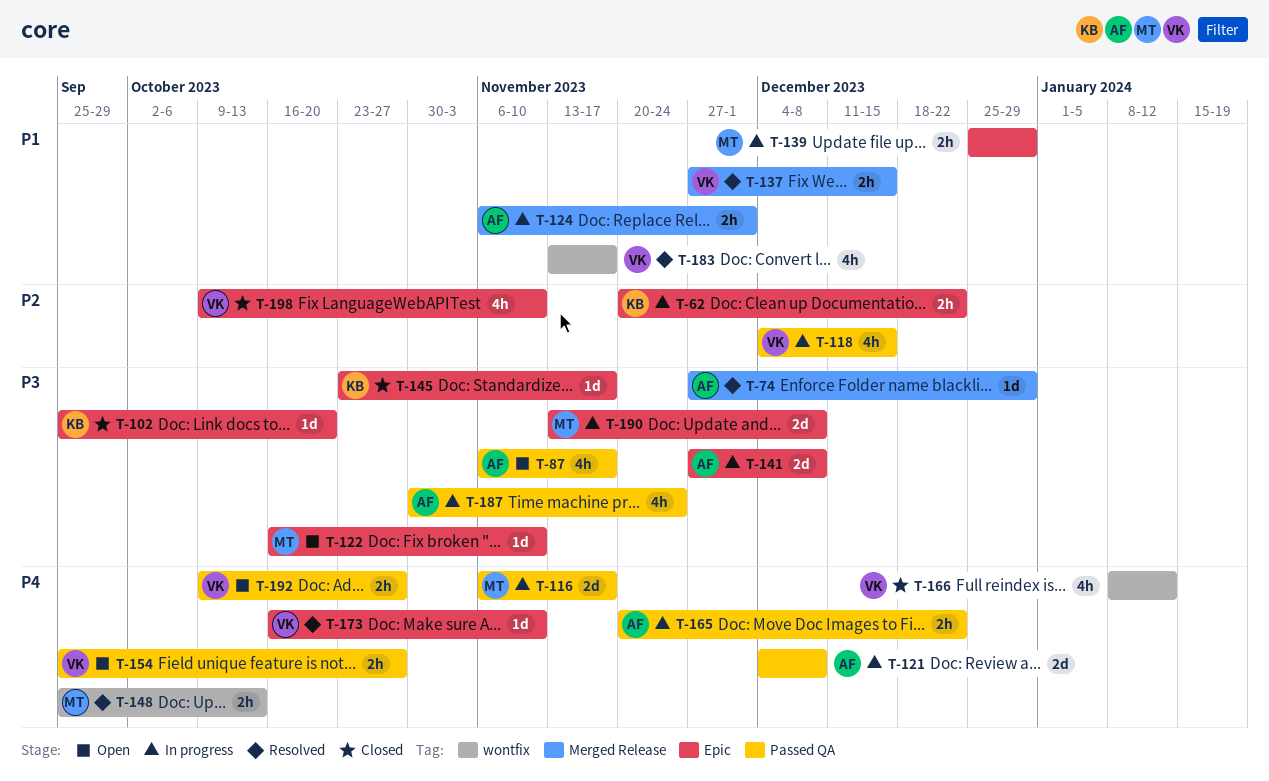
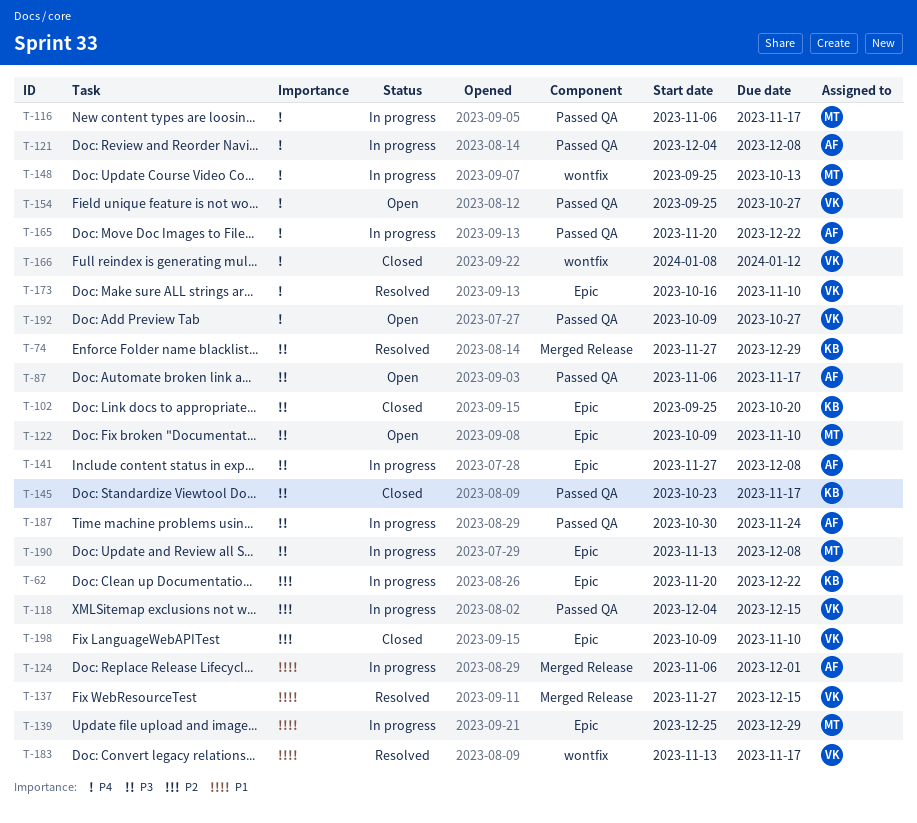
T-74, owner: AF -> KB
T-122, start: Oct 16 -> Oct 9
T-145, label: Epic -> Passed QA
T-148, status: Resolved -> In progress

